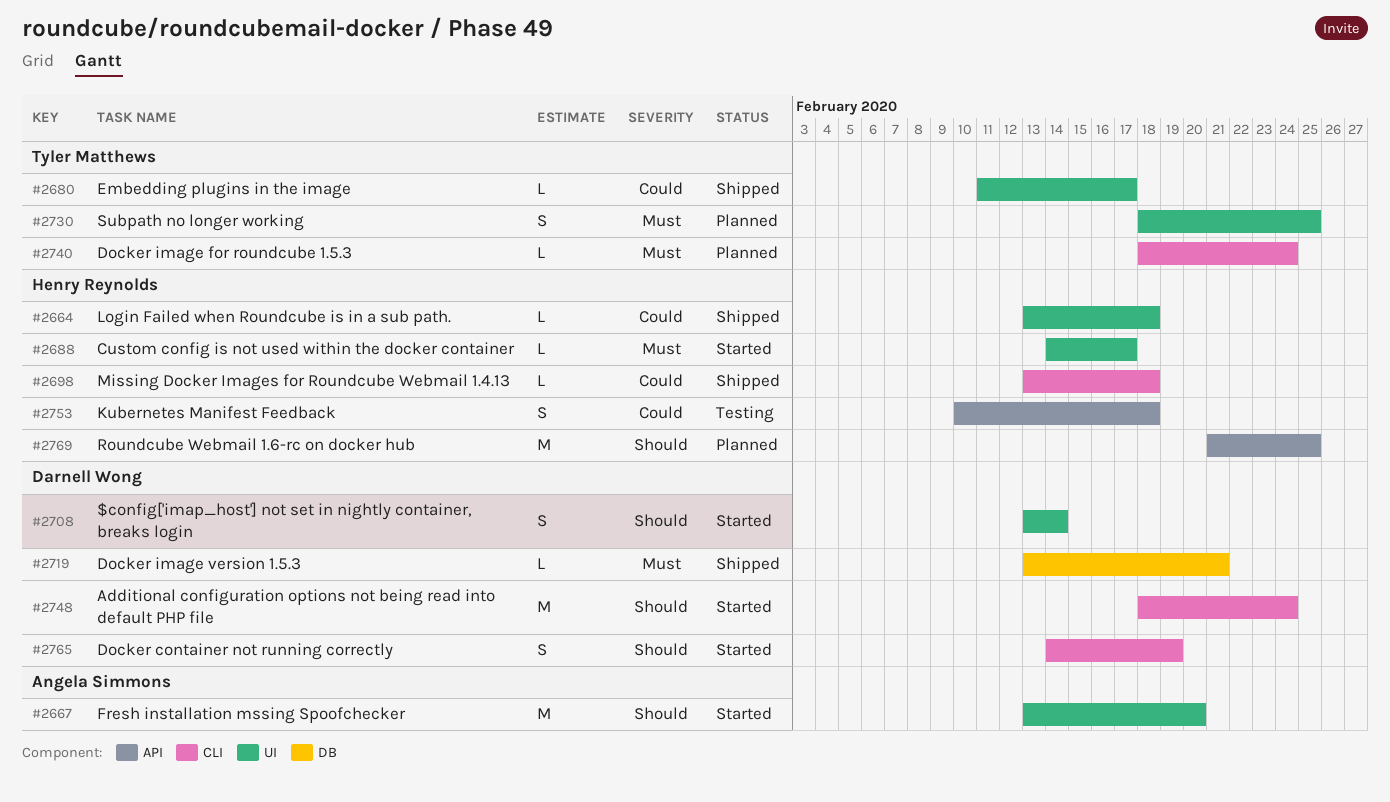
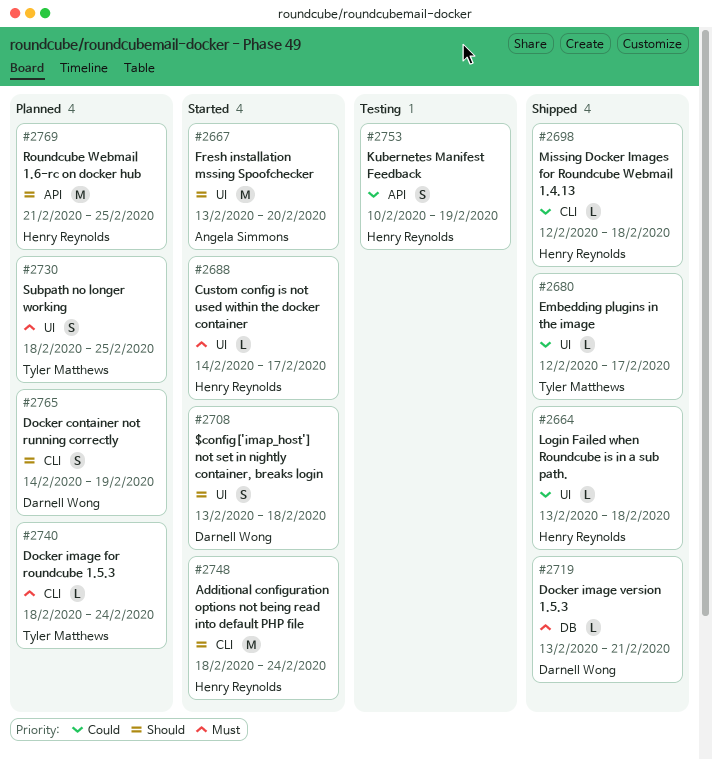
#2680, start: Feb 11 -> Feb 12
#2698, start: Feb 13 -> Feb 12
#2708, due: Feb 14 -> Feb 18
#2748, owner: Darnell Wong -> Henry Reynolds
#2753, due: Feb 18 -> Feb 19
#2765, status: Started -> Planned

